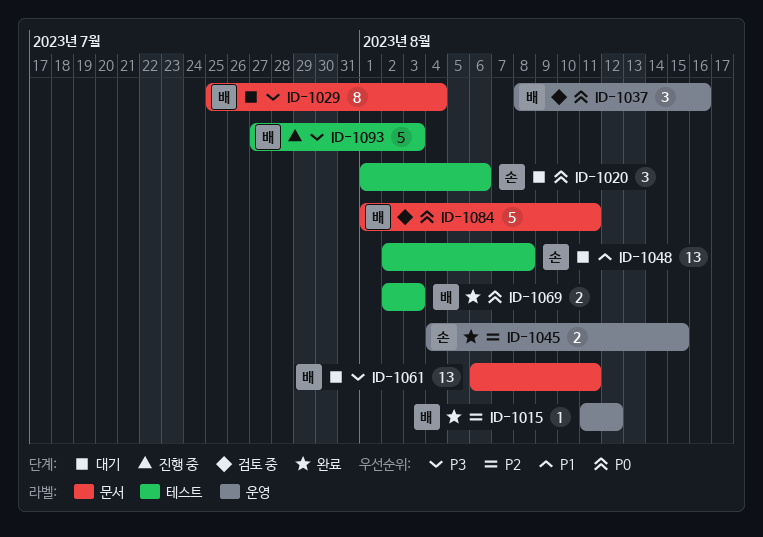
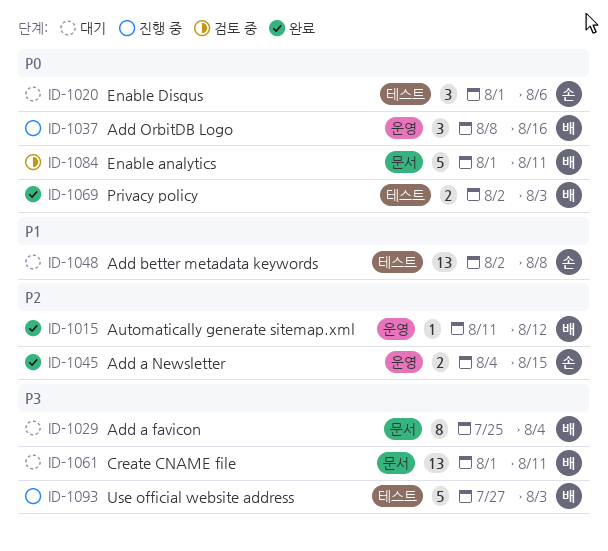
ID-1037, status: 검토 중 -> 진행 중
ID-1061, start: Aug 6 -> Aug 1

